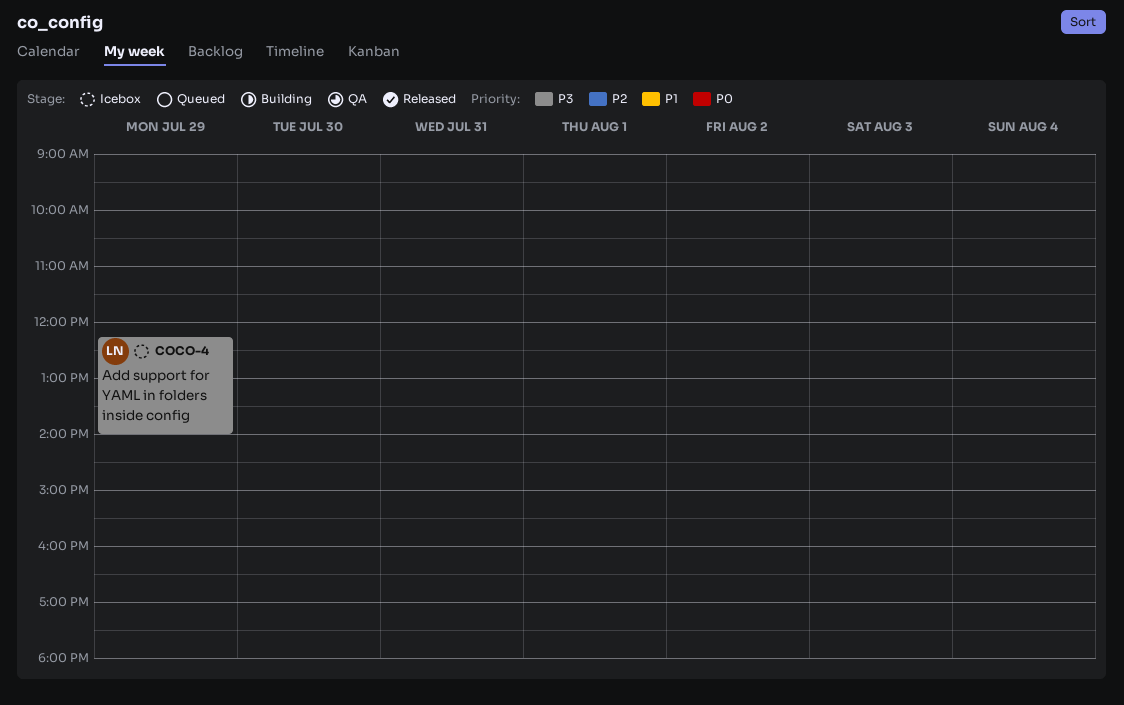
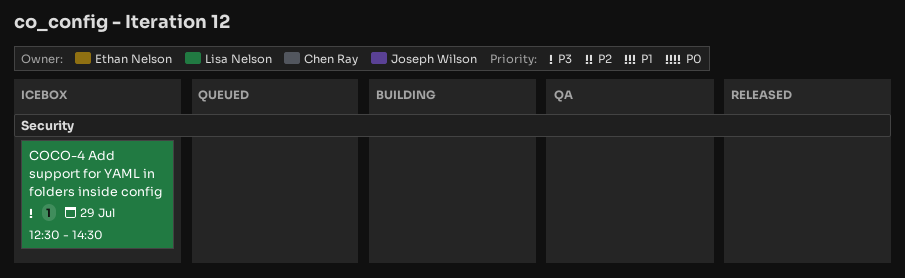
COCO-4, begins: 12:15 -> 12:30
COCO-4, ends: 14:00 -> 14:30

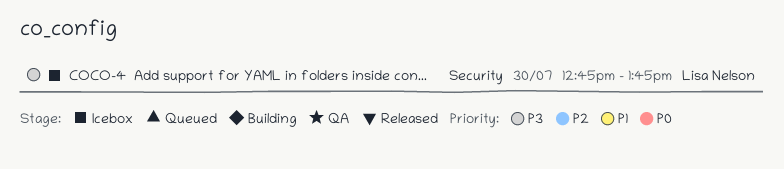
COCO-4, day: Jul 29 -> Jul 30
COCO-4, begins: 12:30 -> 12:45
COCO-4, ends: 14:30 -> 13:45

